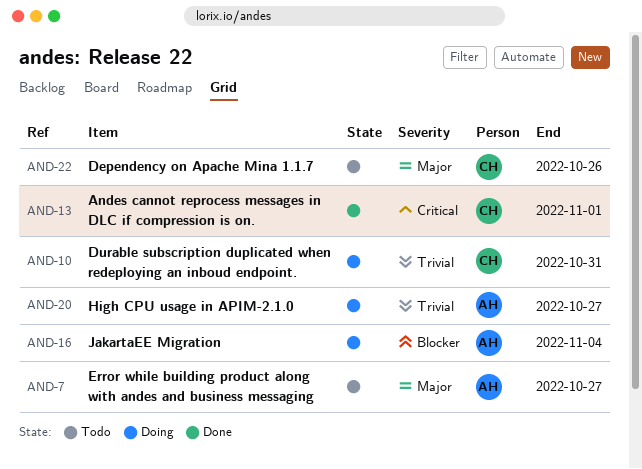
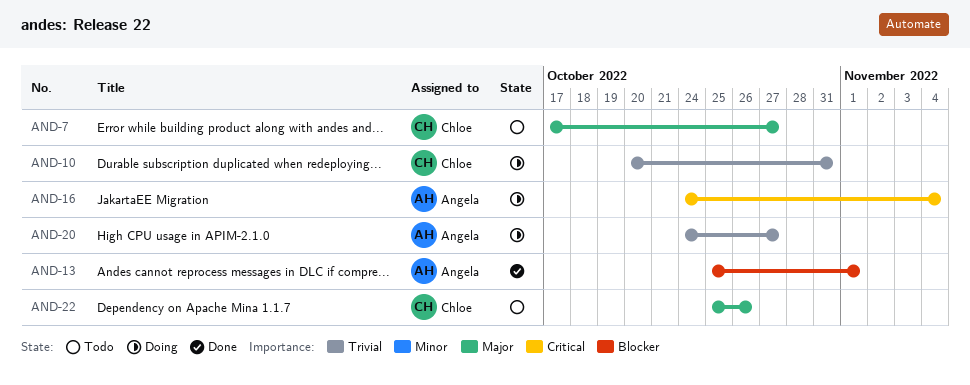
AND-7, owner: Angela -> Chloe
AND-13, owner: Chloe -> Angela
AND-13, priority: Critical -> Blocker
AND-16, priority: Blocker -> Critical

